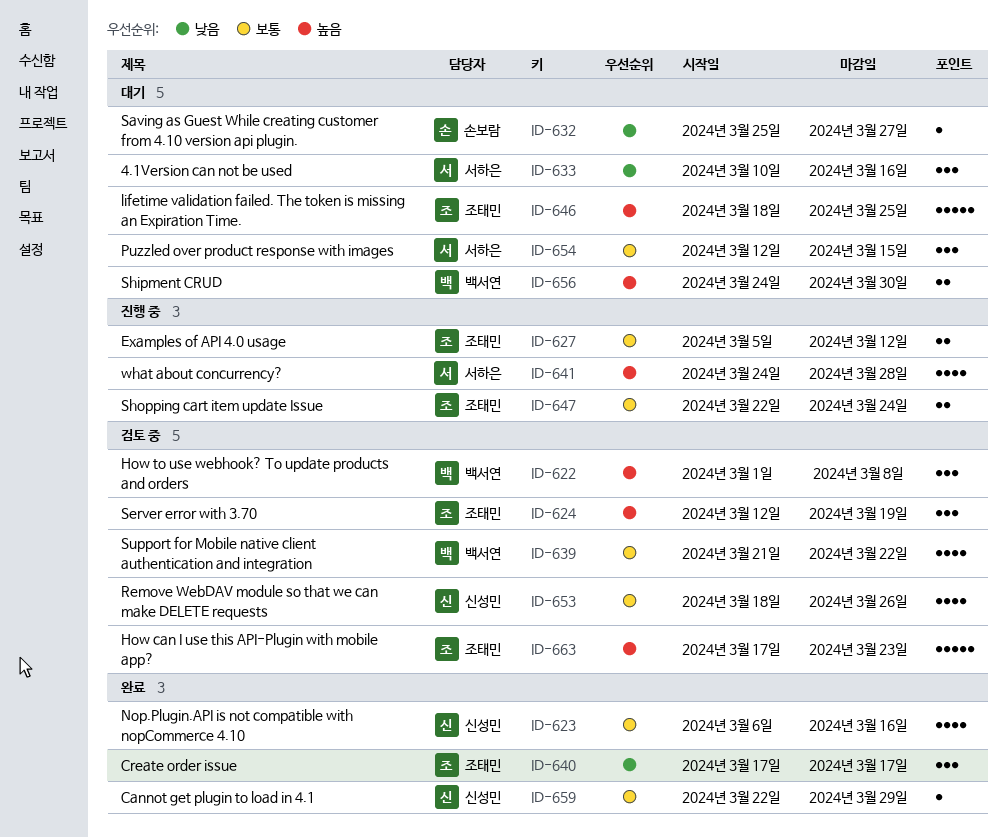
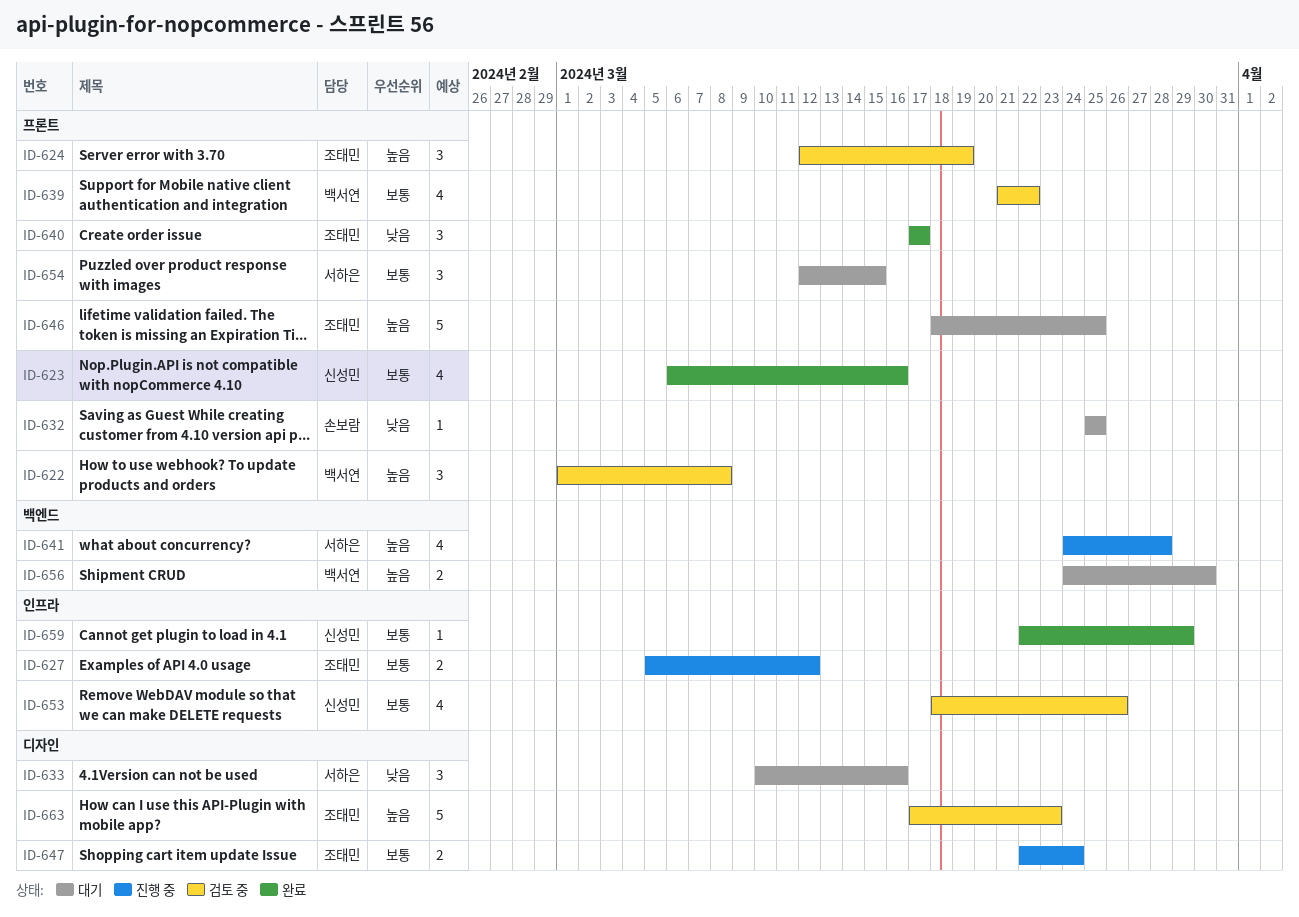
ID-632, due: Mar 27 -> Mar 25

